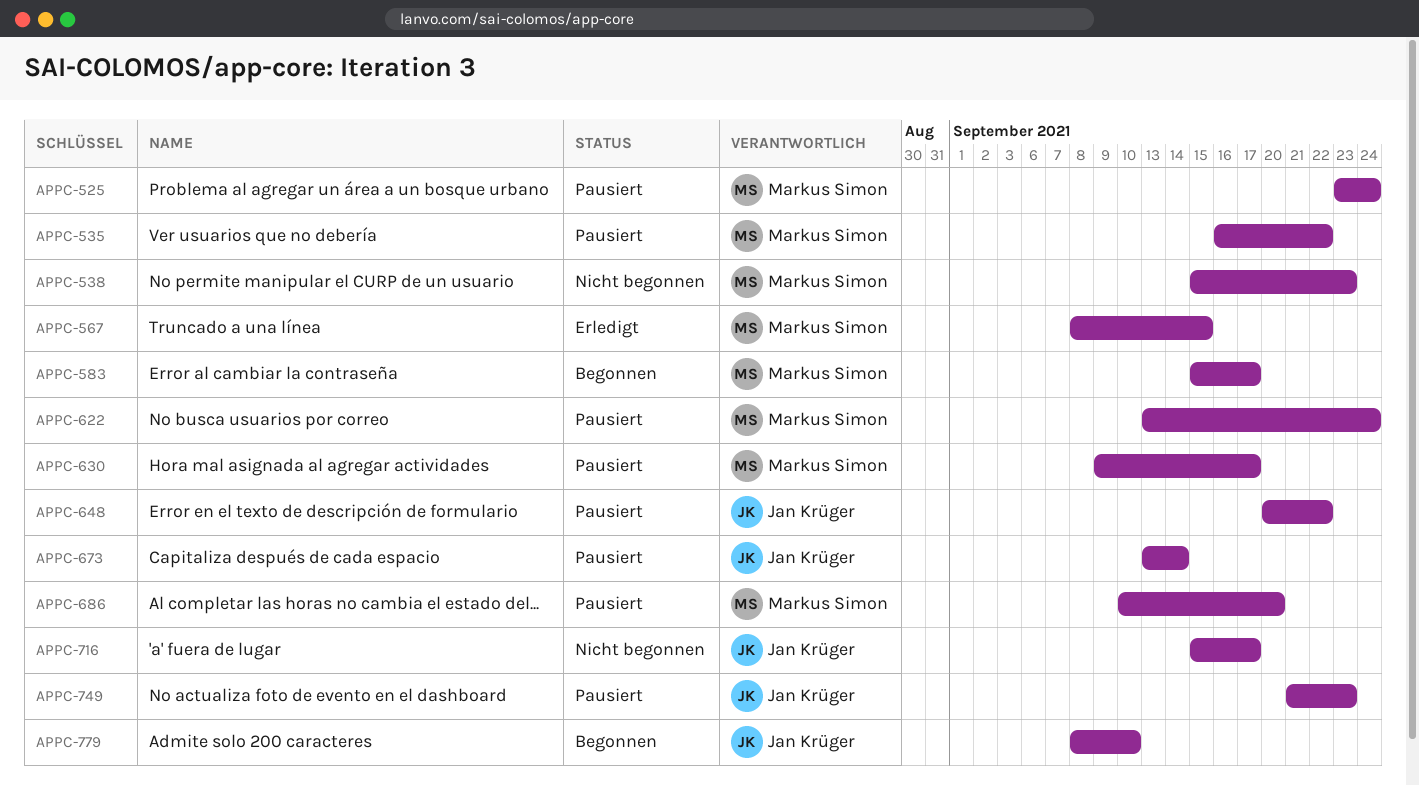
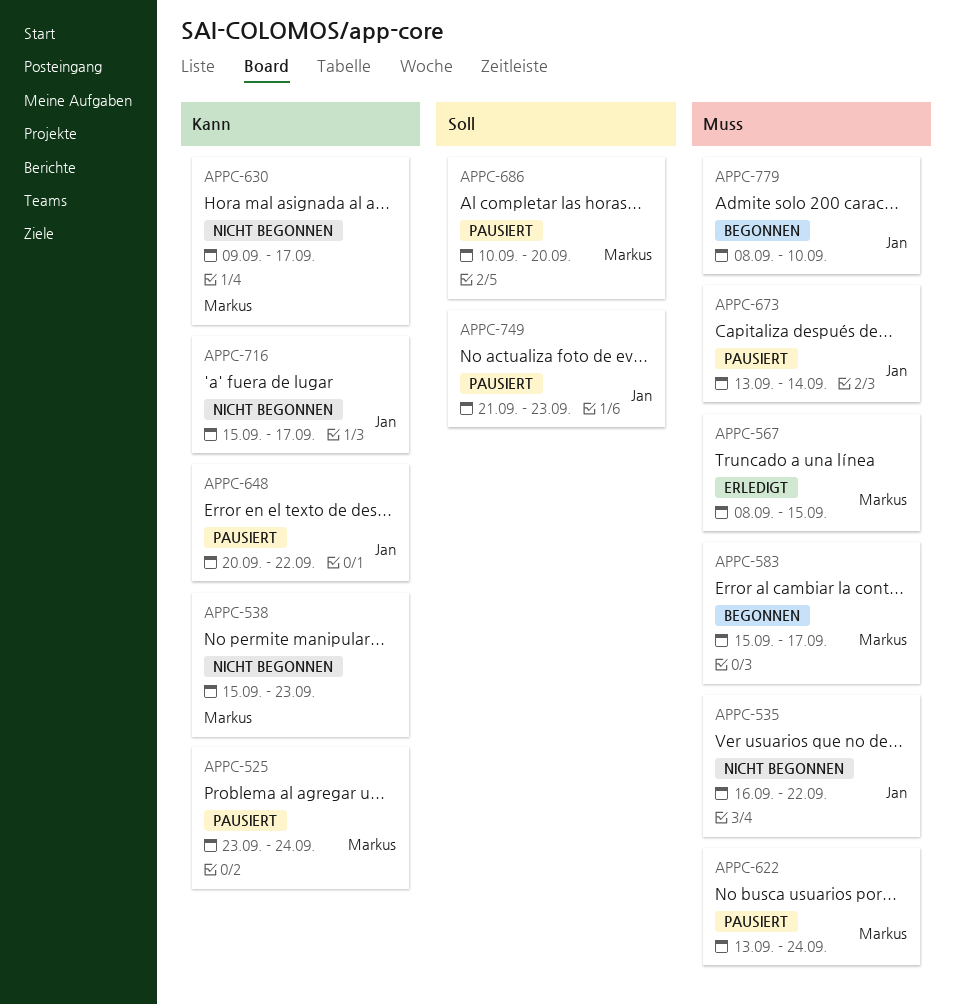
APPC-535, status: Pausiert -> Nicht begonnen
APPC-535, owner: Markus Simon -> Jan Krüger
APPC-630, status: Pausiert -> Nicht begonnen

